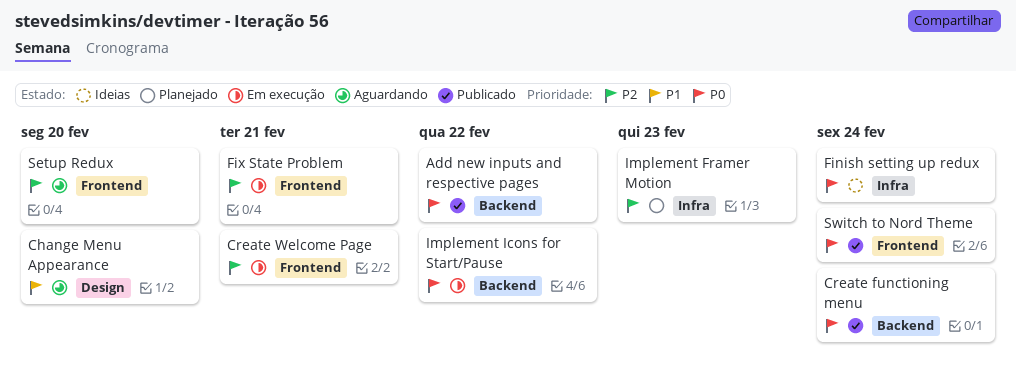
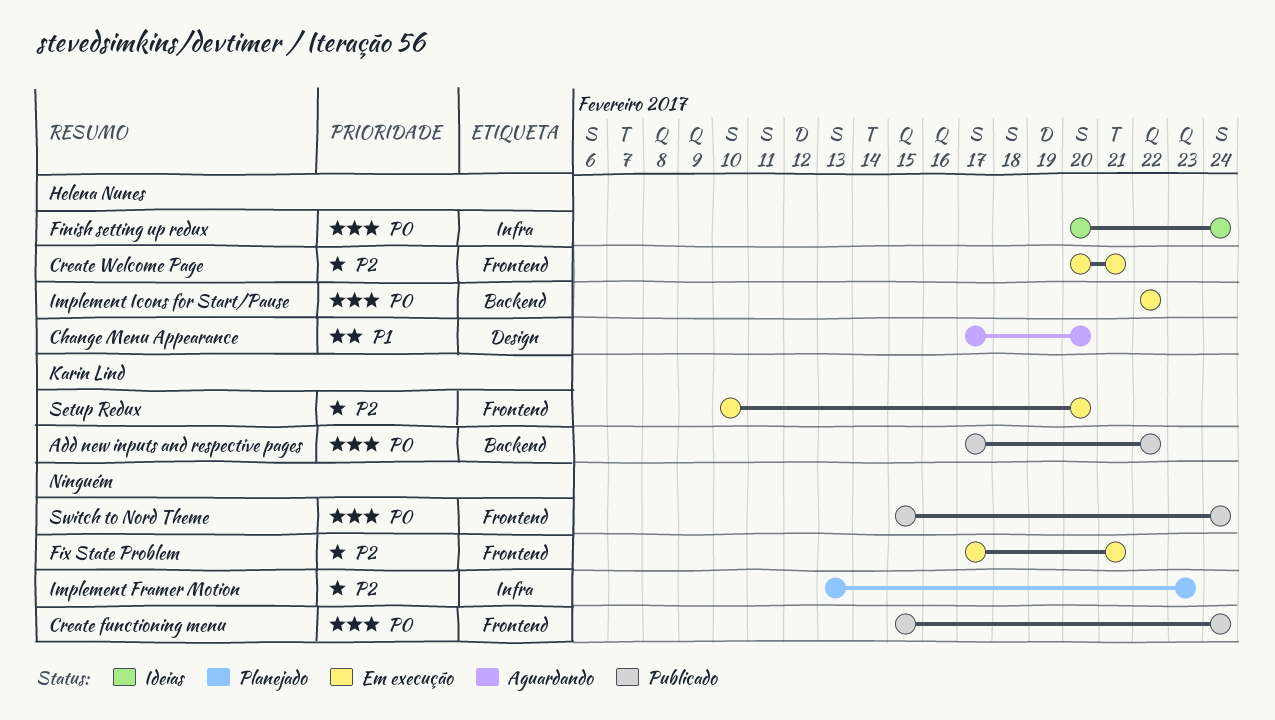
Create functioning menu, label: Backend -> Frontend
Setup Redux, status: Aguardando -> Em execução

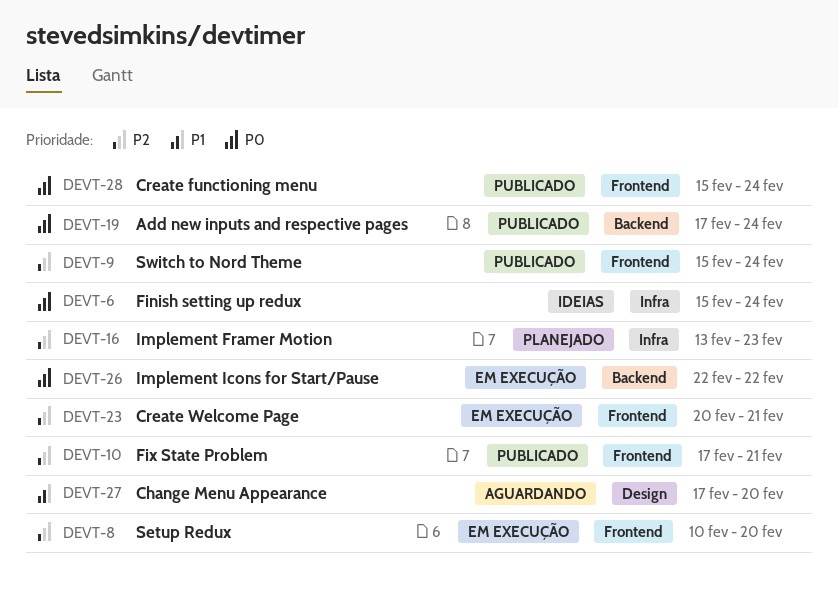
Add new inputs and respective pages, due: Feb 22 -> Feb 24
Finish setting up redux, start: Feb 20 -> Feb 15
Fix State Problem, status: Em execução -> Publicado
Switch to Nord Theme, priority: P0 -> P2

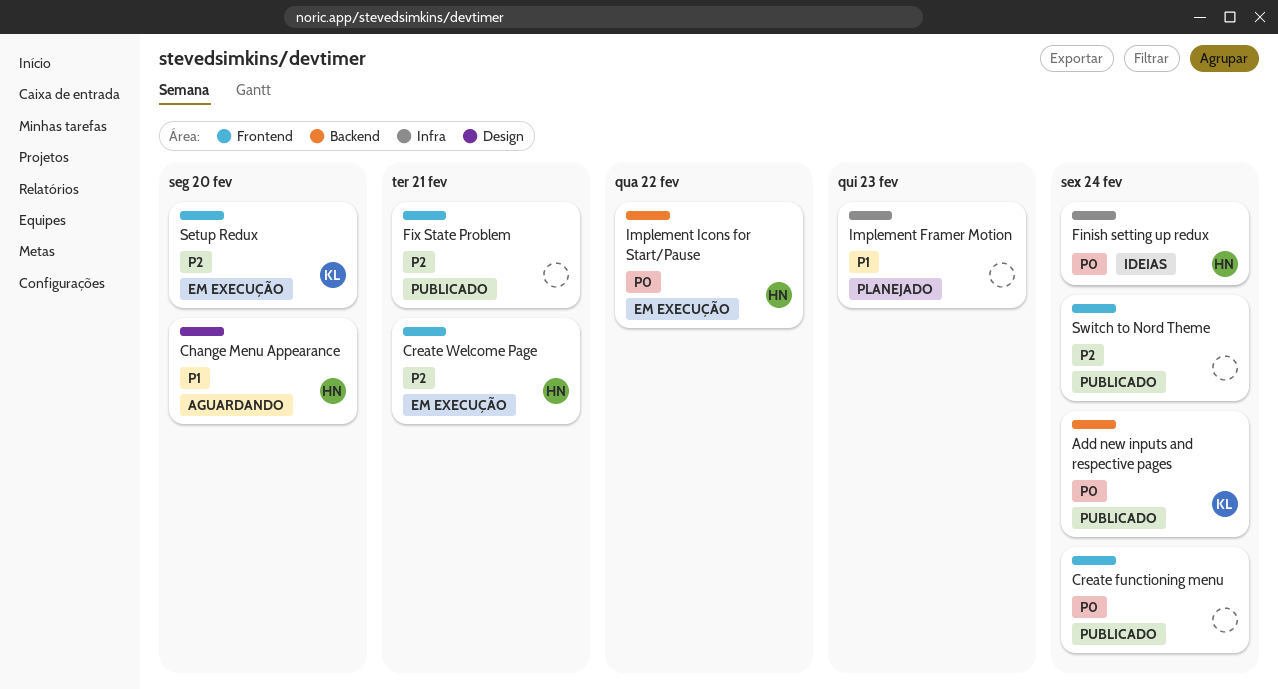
Implement Framer Motion, priority: P2 -> P1

